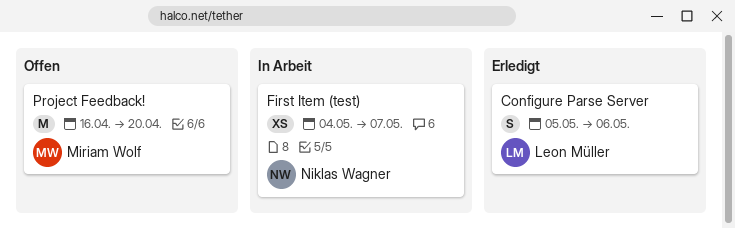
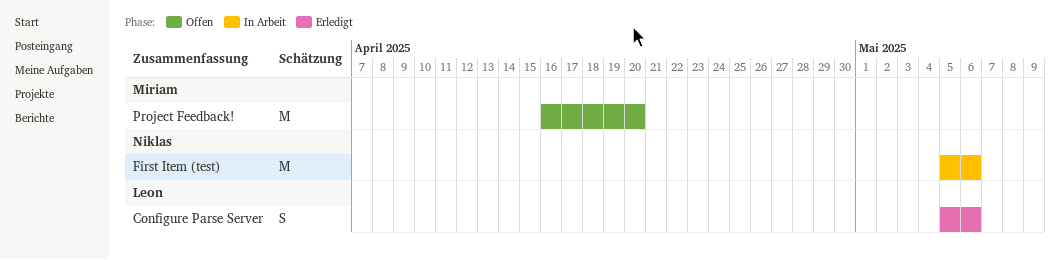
First Item (test), estimate: XS -> M
First Item (test), start: May 4 -> May 5
First Item (test), due: May 7 -> May 6

